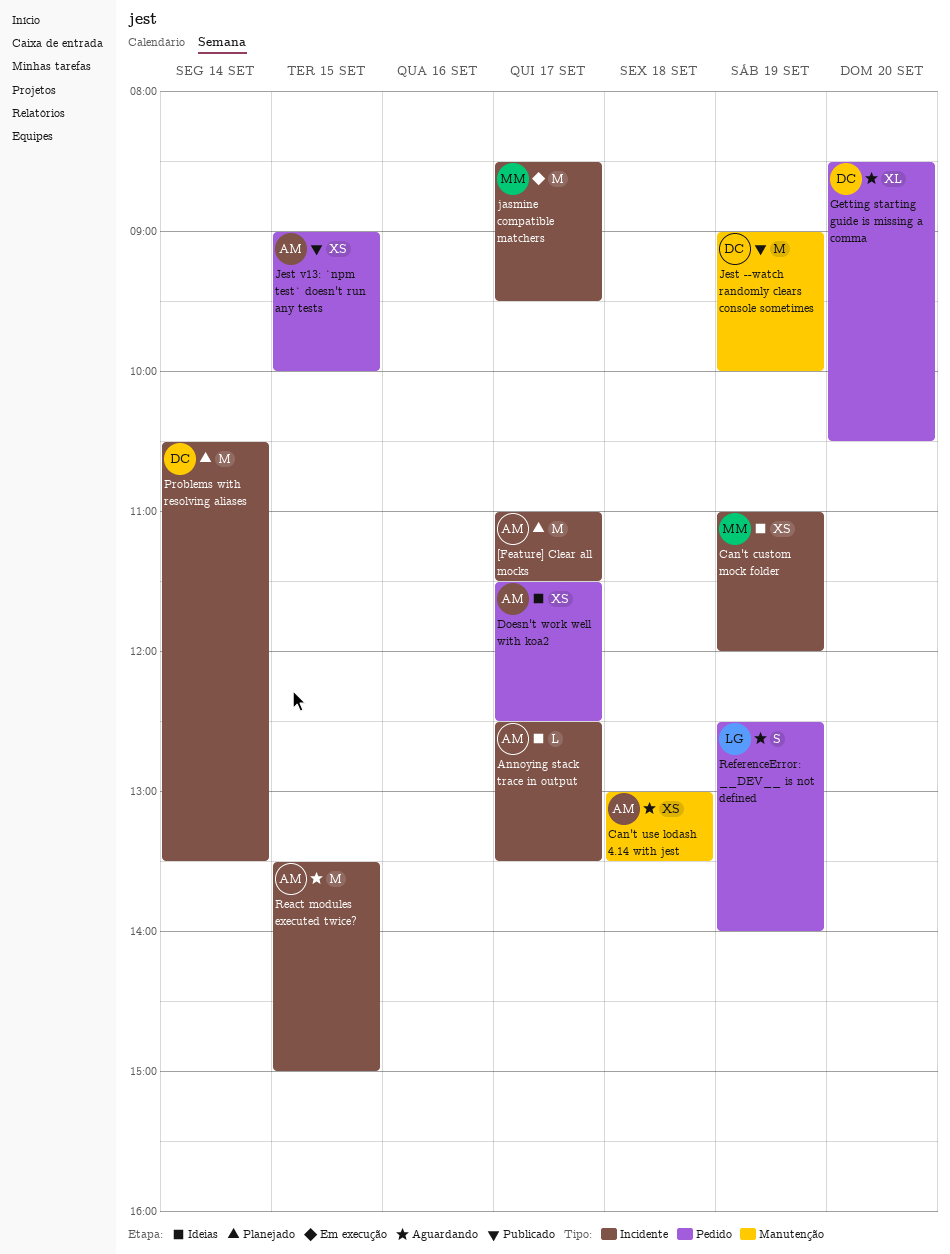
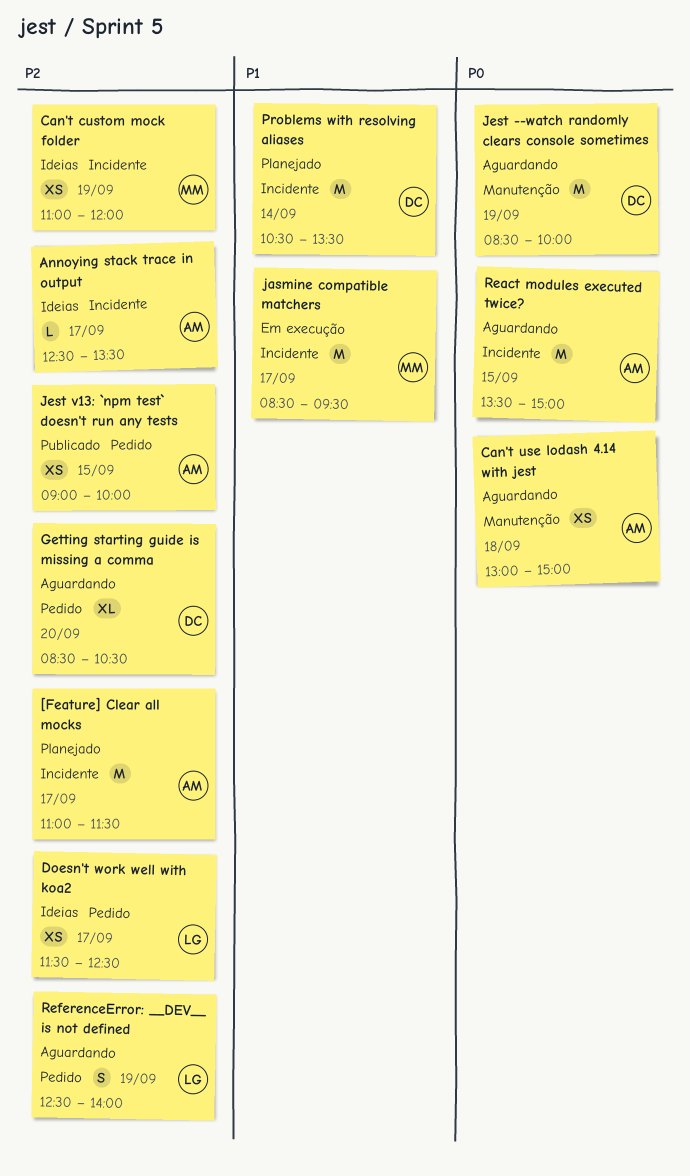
Can't use lodash 4.14 with jest, ends: 13:30 -> 15:00
Doesn't work well with koa2, owner: AM -> LG
Jest --watch randomly clears console sometimes, status: Publicado -> Aguardando
Jest --watch randomly clears console sometimes, begins: 09:00 -> 08:30

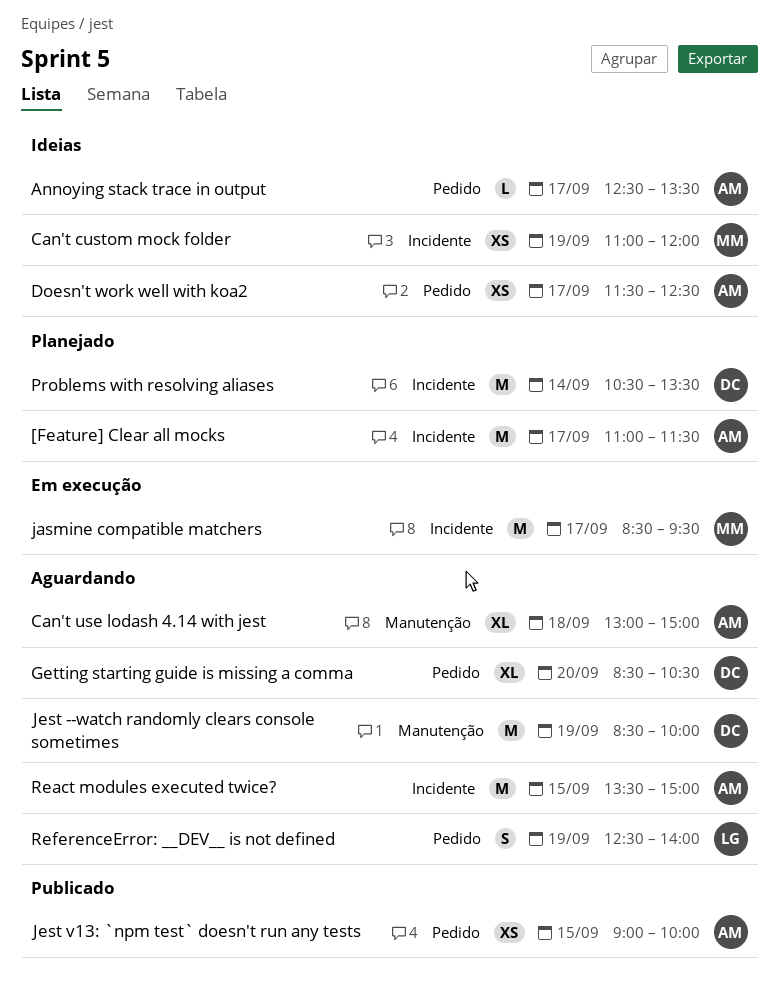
Annoying stack trace in output, label: Incidente -> Pedido
Can't use lodash 4.14 with jest, estimate: XS -> XL
Doesn't work well with koa2, owner: LG -> AM

